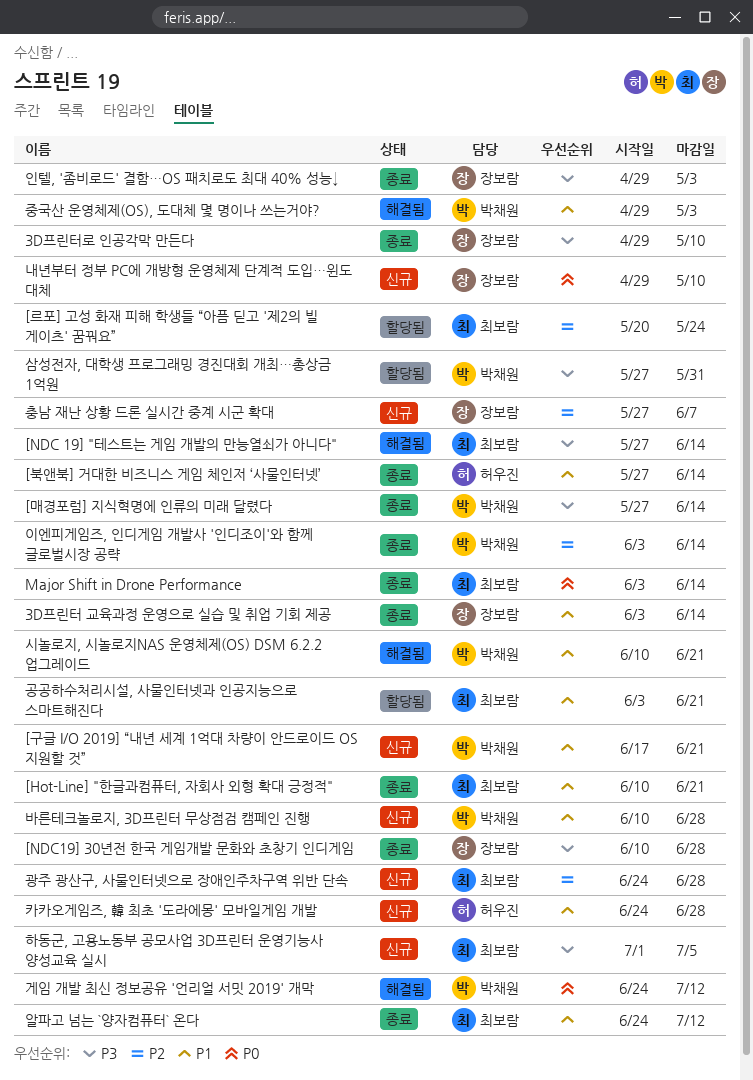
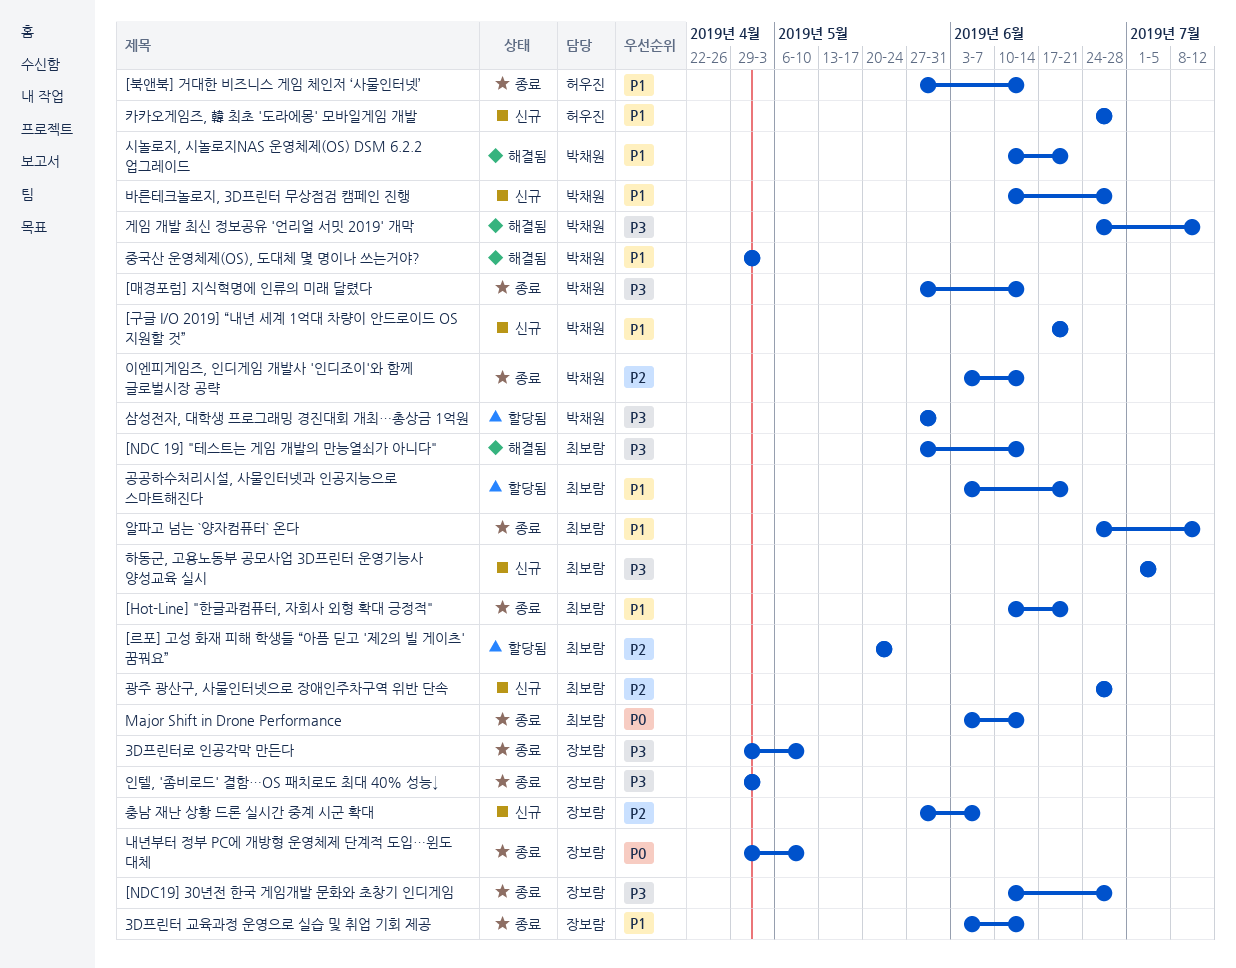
게임 개발 최신 정보공유 '언리얼 서밋 2019' 개막, priority: P0 -> P3
내년부터 정부 PC에 개방형 운영체제 단계적 도입…윈도 대체, status: 신규 -> 종료

